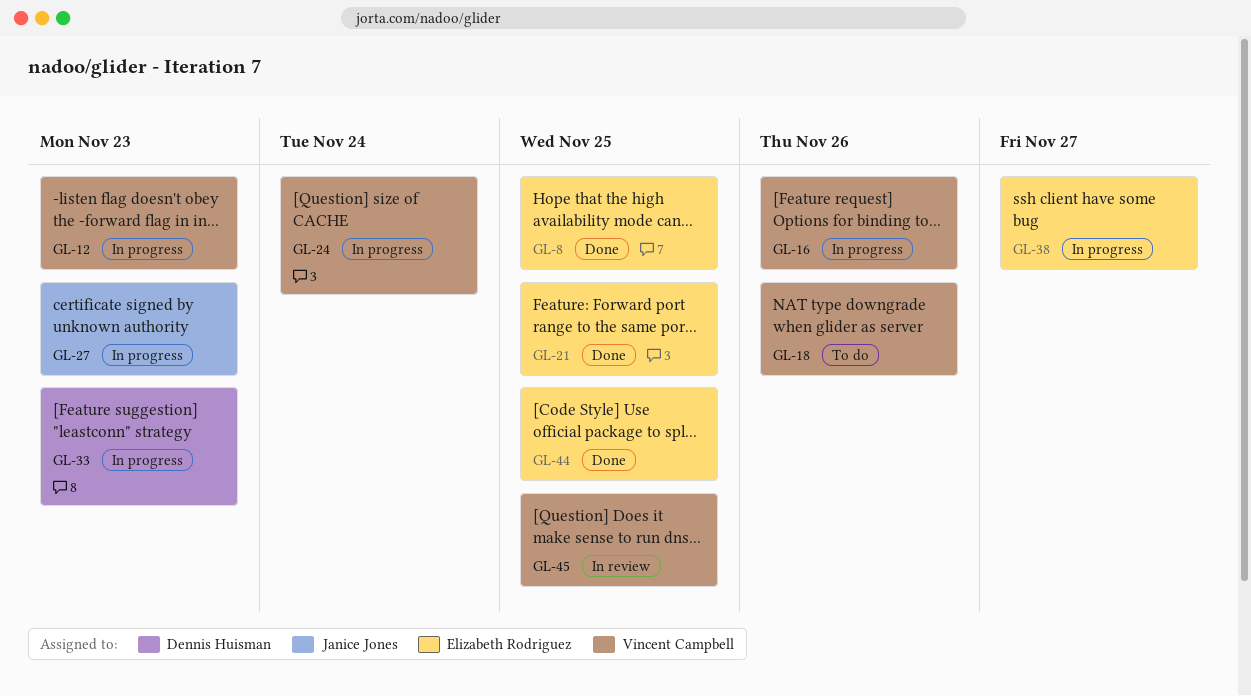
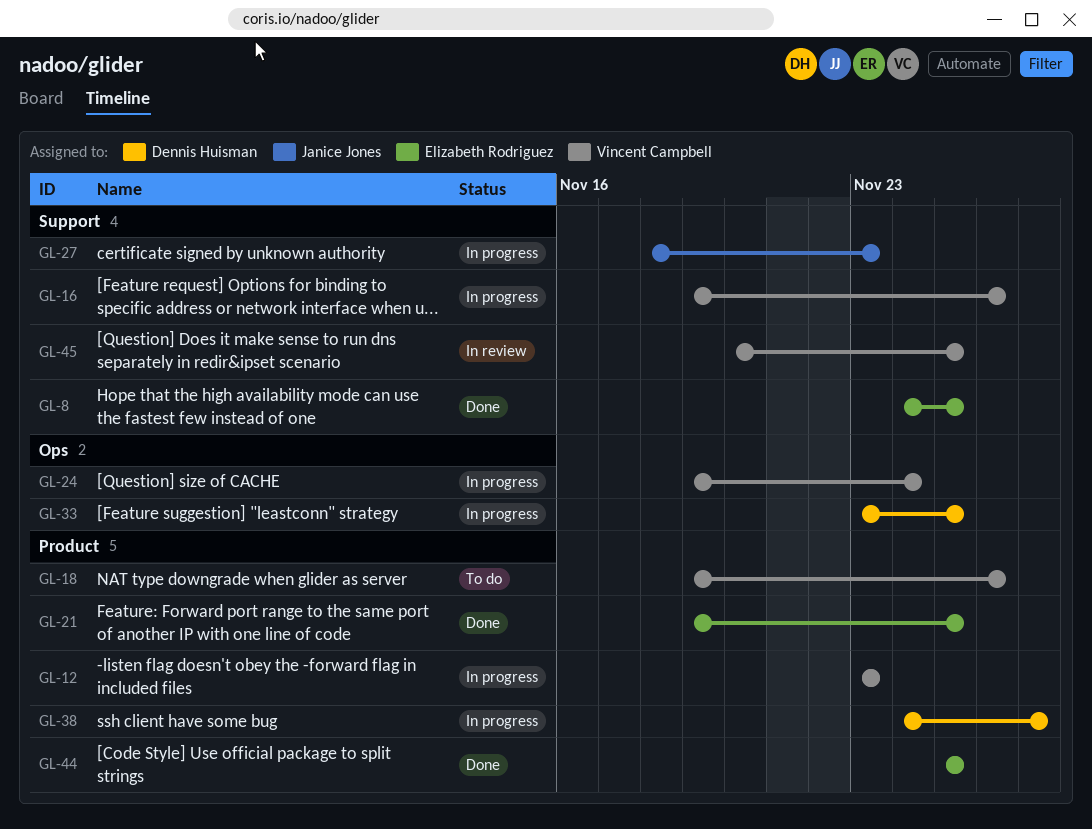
GL-33, due: Nov 23 -> Nov 25
GL-38, owner: Elizabeth Rodriguez -> Dennis Huisman

